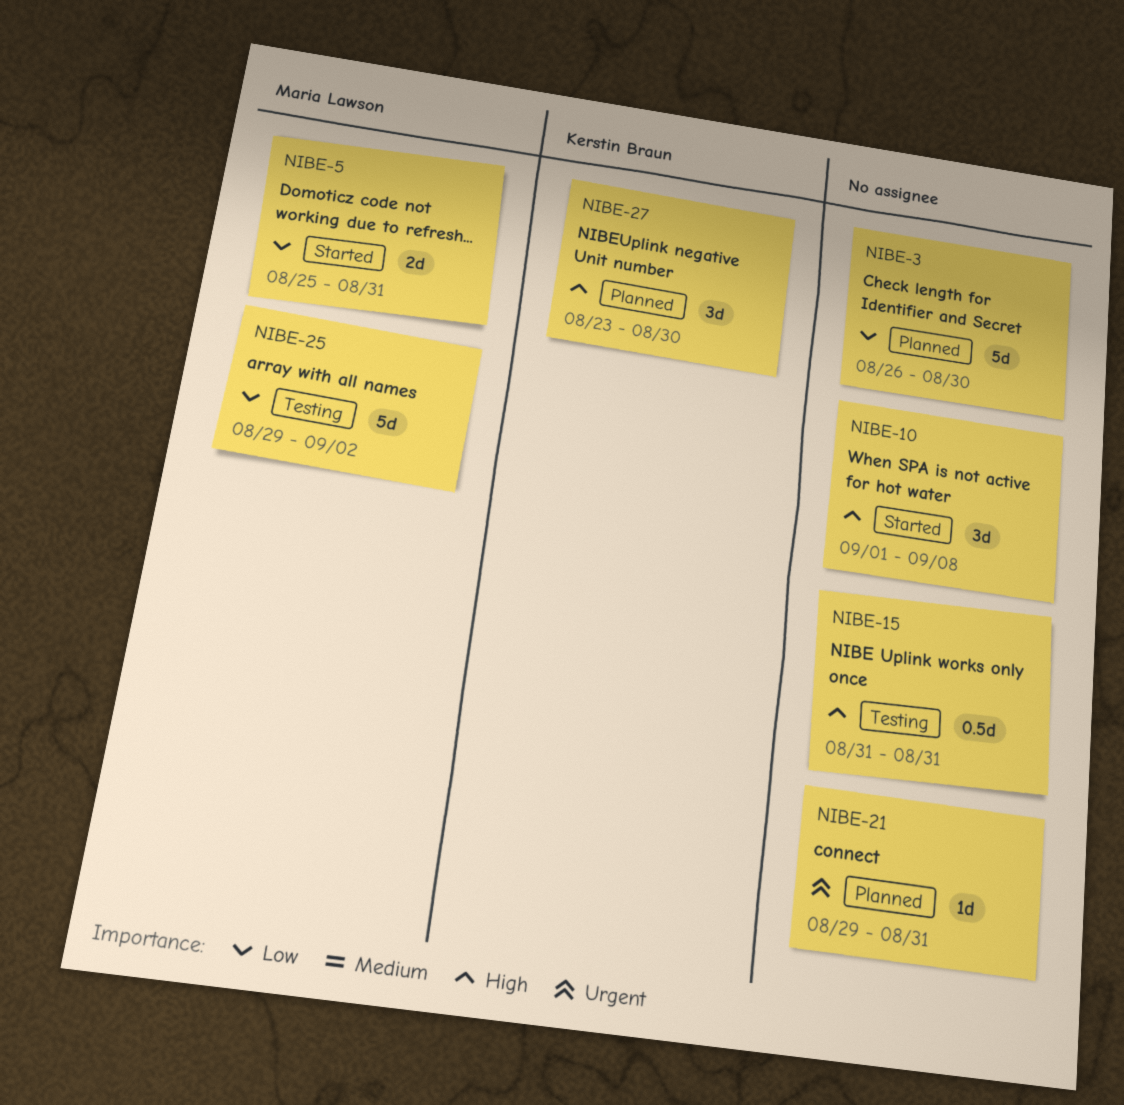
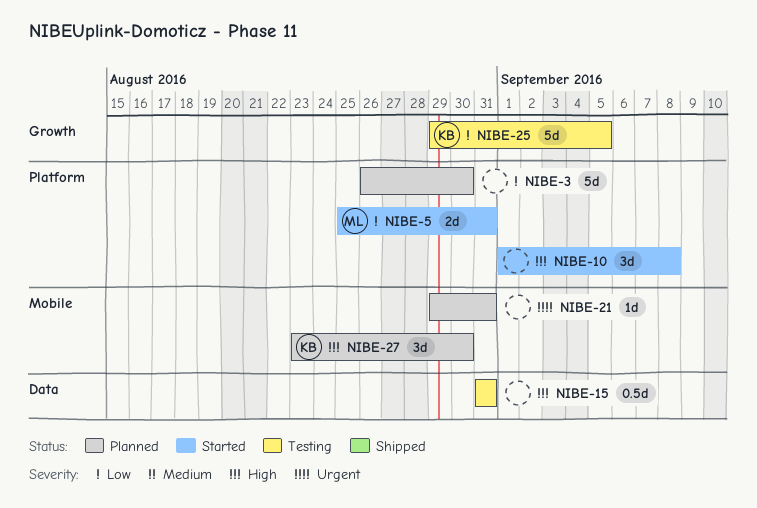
NIBE-25, owner: Maria Lawson -> Kerstin Braun
NIBE-25, due: Sep 2 -> Sep 5

